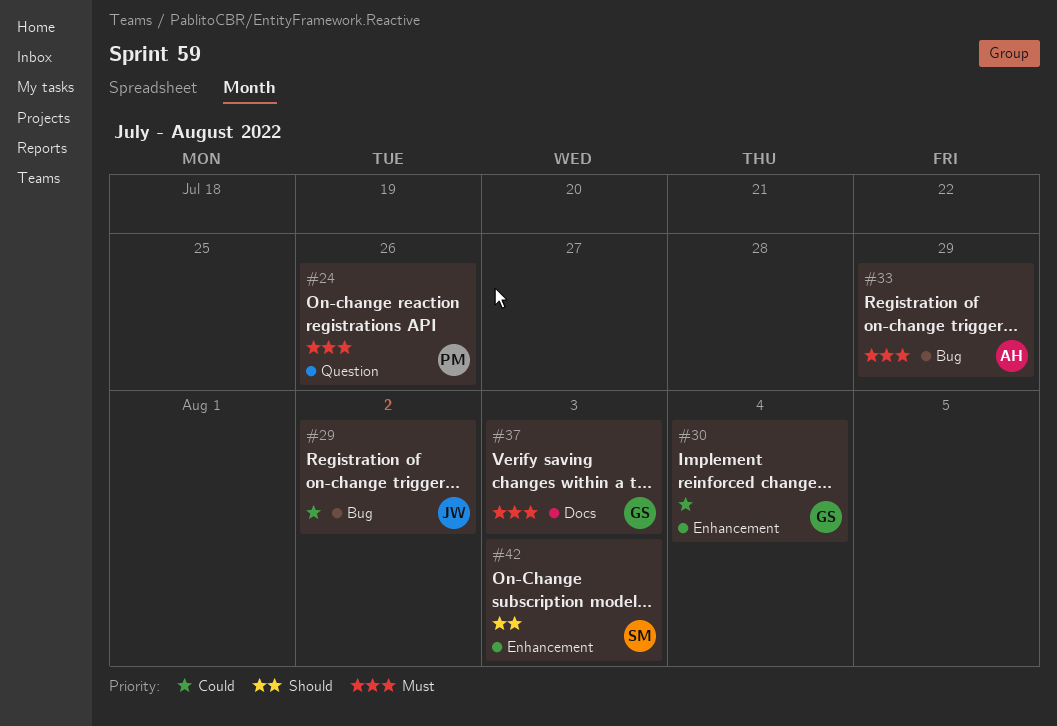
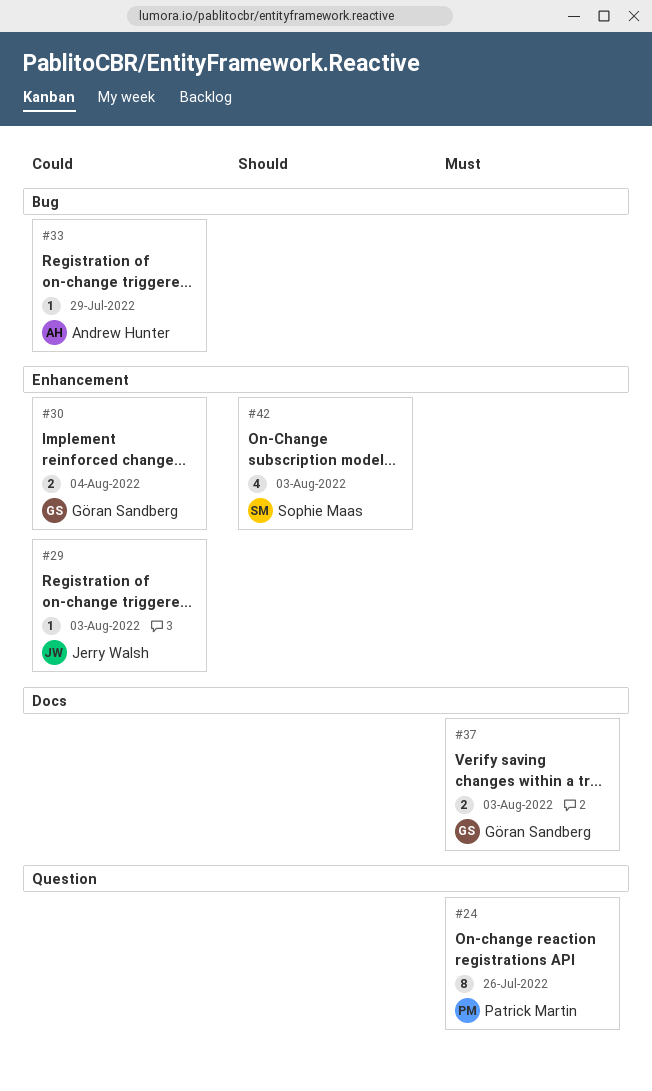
#29, label: Bug -> Enhancement
#29, due: Aug 2 -> Aug 3
#33, priority: Must -> Could

